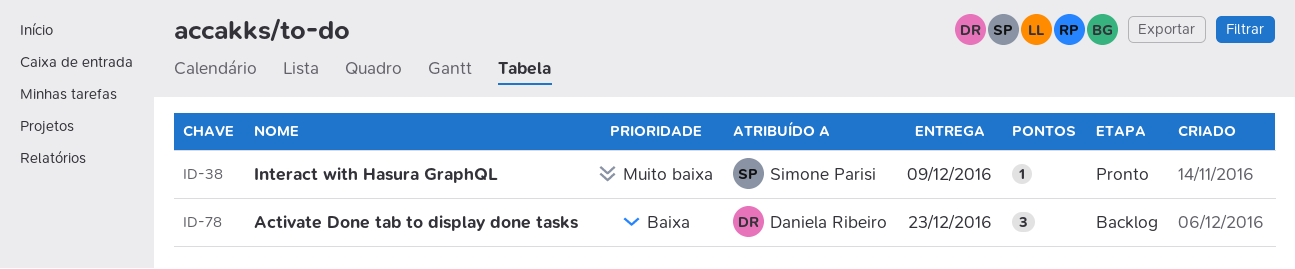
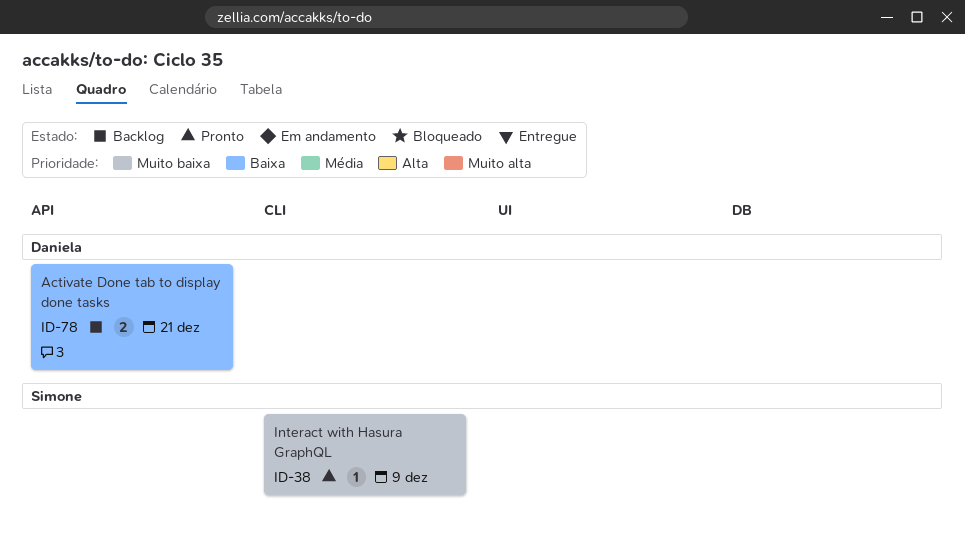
ID-78, estimate: 3 -> 2
ID-78, due: Dec 23 -> Dec 21

